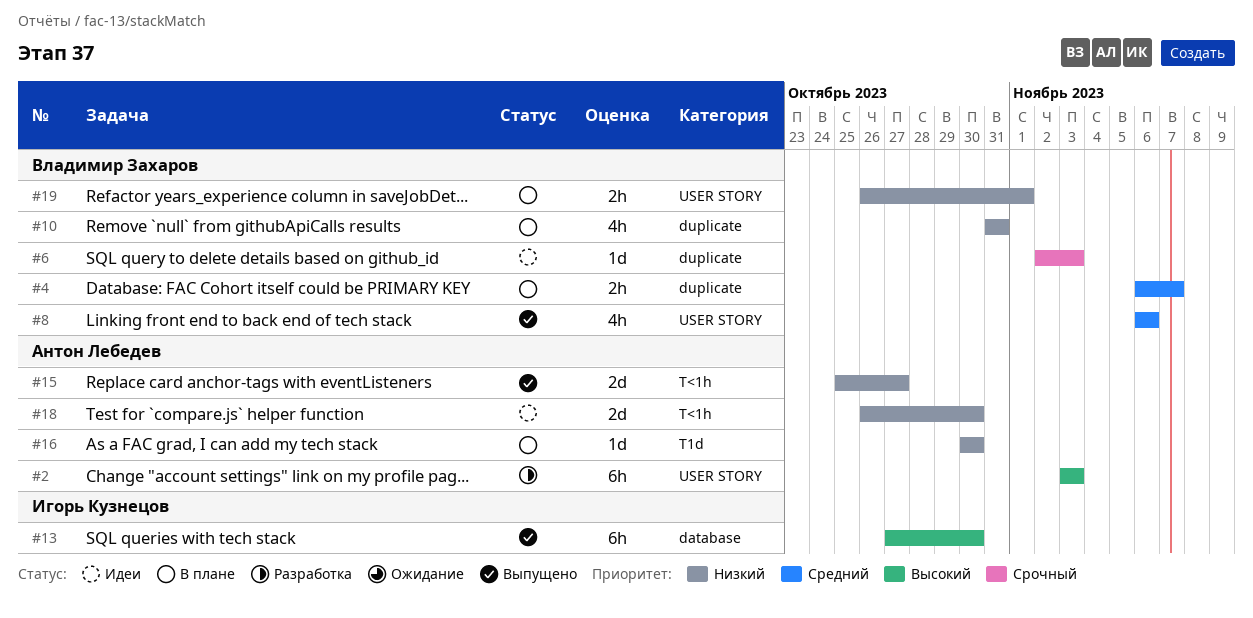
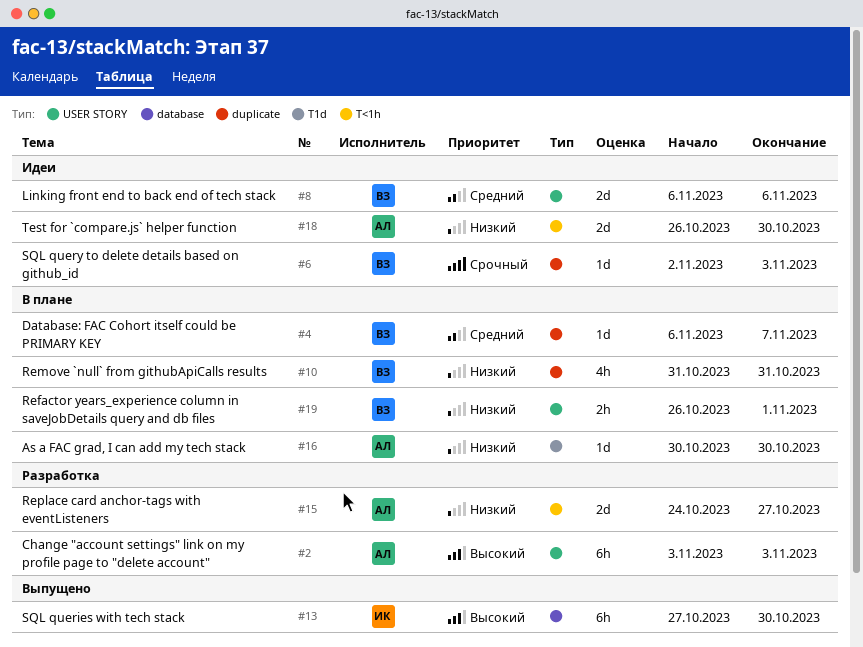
#4, estimate: 2h -> 1d
#8, status: Выпущено -> Идеи
#8, estimate: 4h -> 2d
#15, status: Выпущено -> Разработка
#15, start: Oct 25 -> Oct 24

